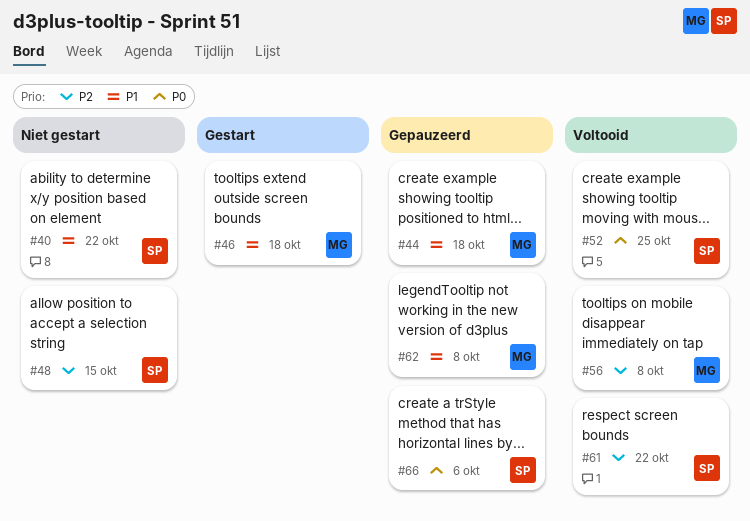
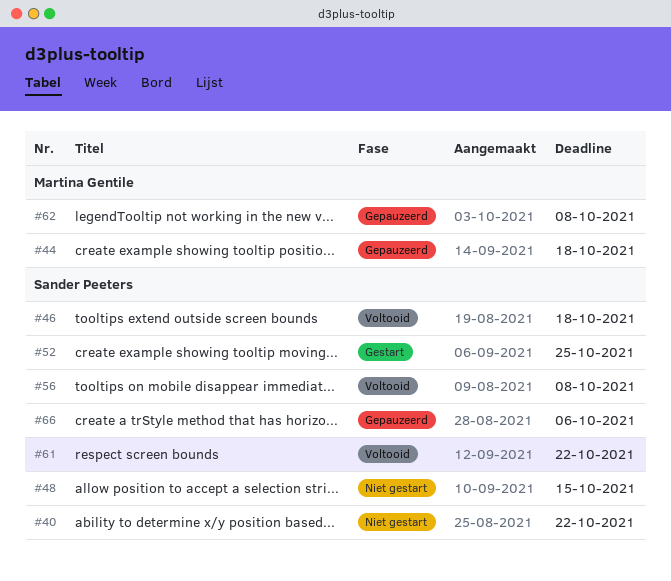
#46, status: Gestart -> Voltooid
#46, owner: Martina Gentile -> Sander Peeters
#52, status: Voltooid -> Gestart
#56, owner: Martina Gentile -> Sander Peeters

